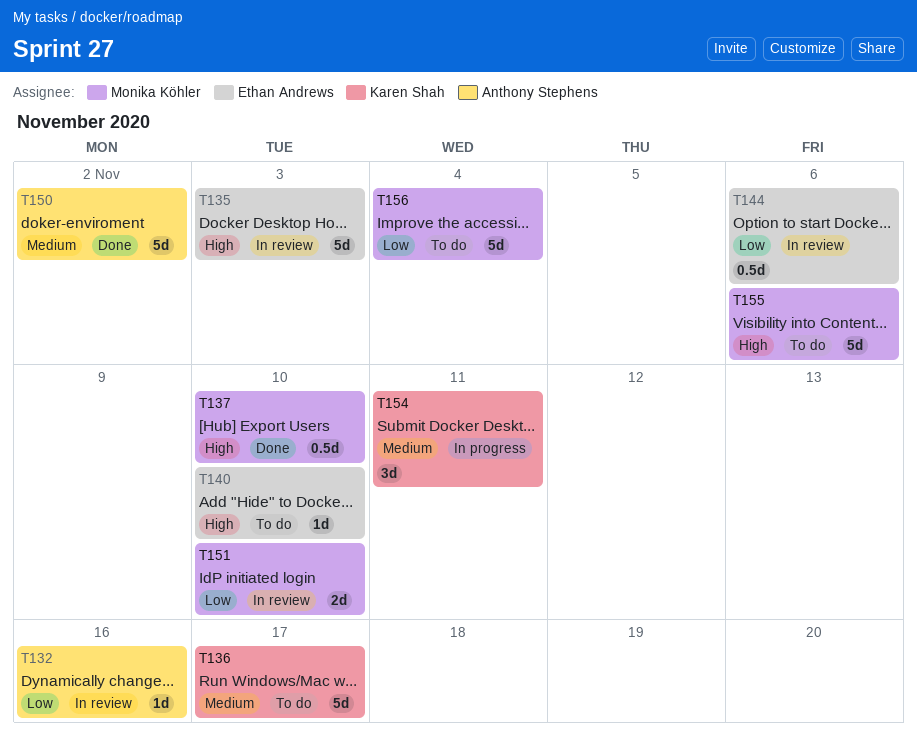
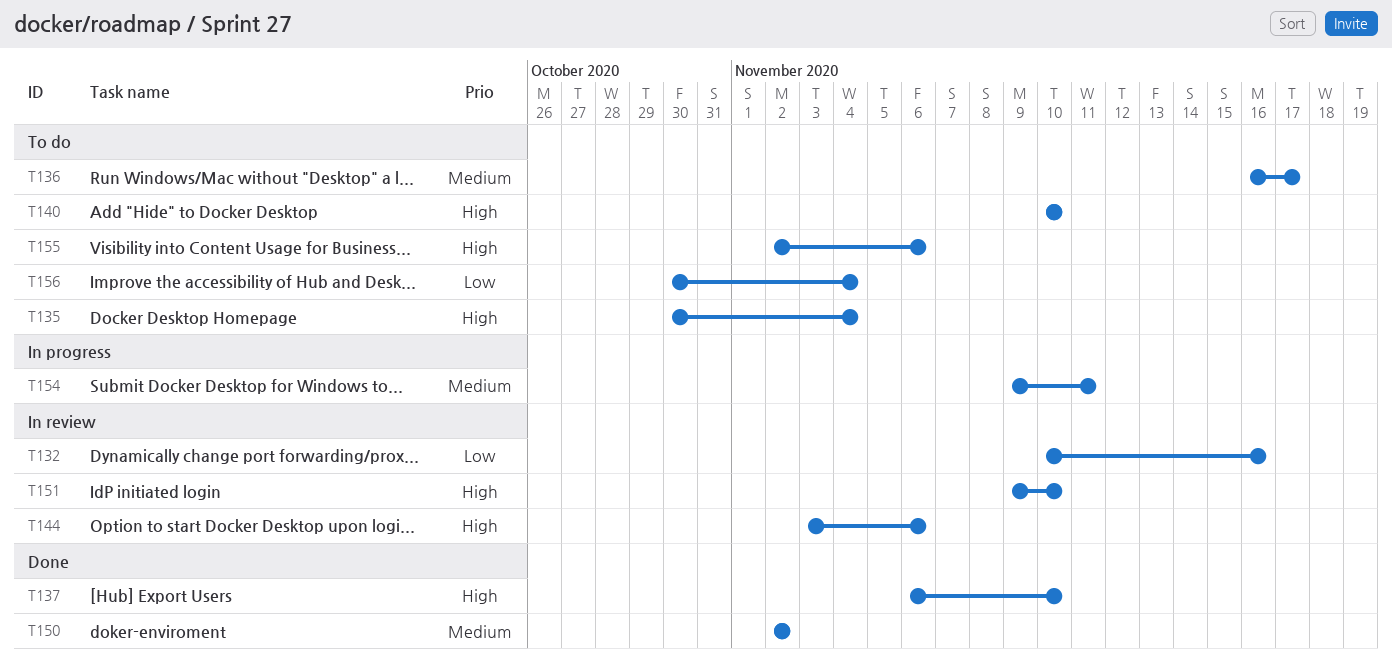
T135, status: In review -> To do
T135, due: Nov 3 -> Nov 4
T144, priority: Low -> High
T151, priority: Low -> High

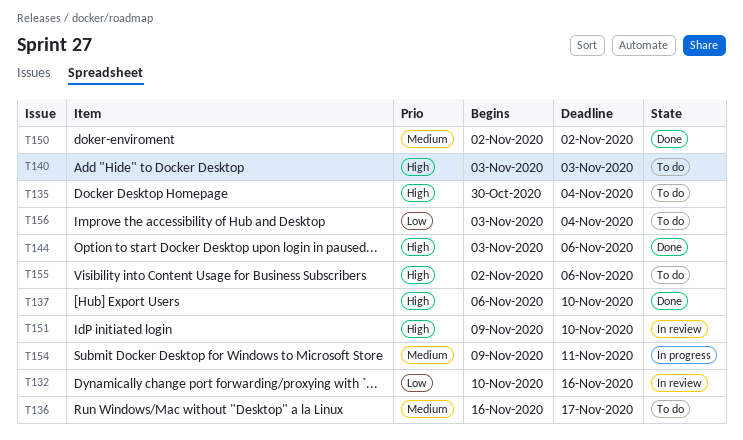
T140, start: Nov 10 -> Nov 3
T140, due: Nov 10 -> Nov 3
T144, status: In review -> Done
T156, start: Oct 30 -> Nov 3

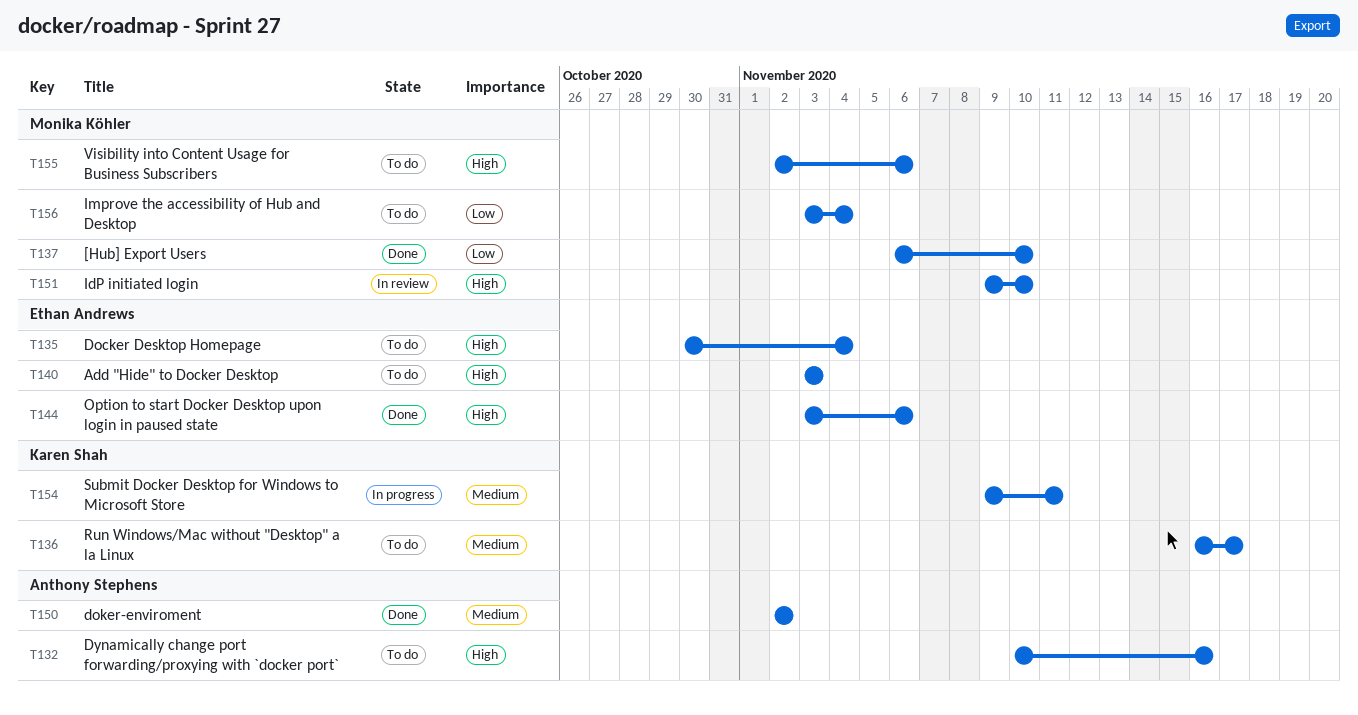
T132, status: In review -> To do
T132, priority: Low -> High
T137, priority: High -> Low

